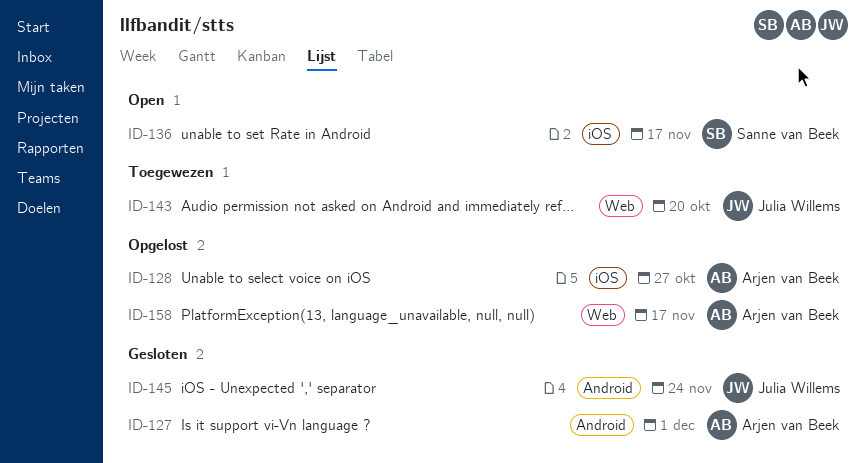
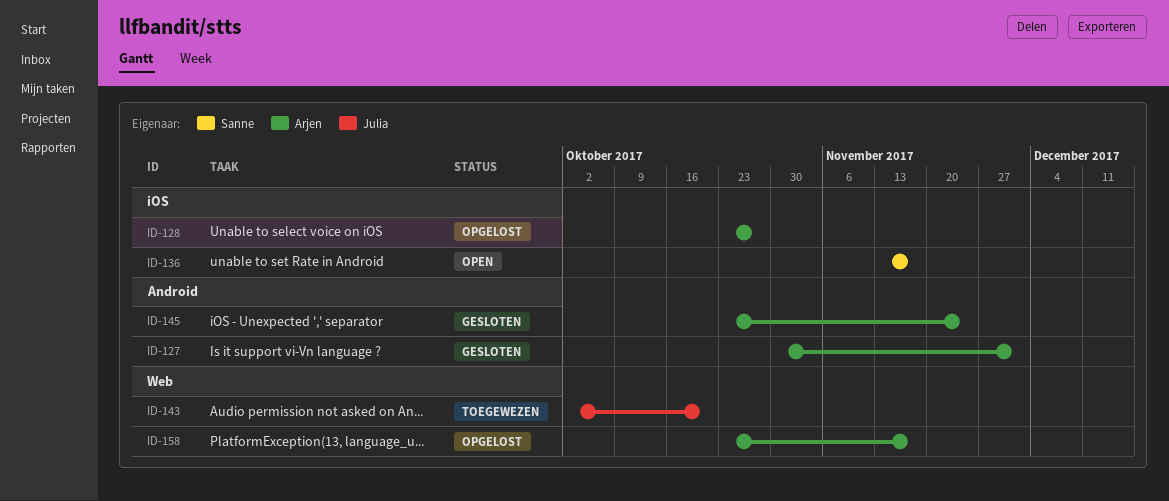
ID-145, owner: Julia Willems -> Arjen van Beek

